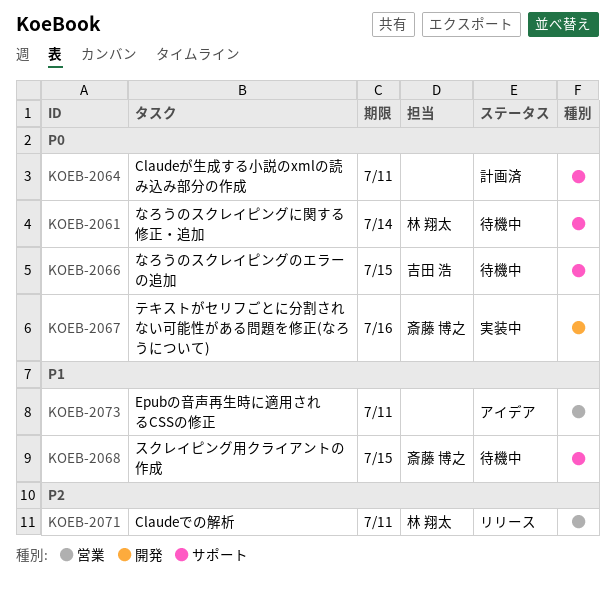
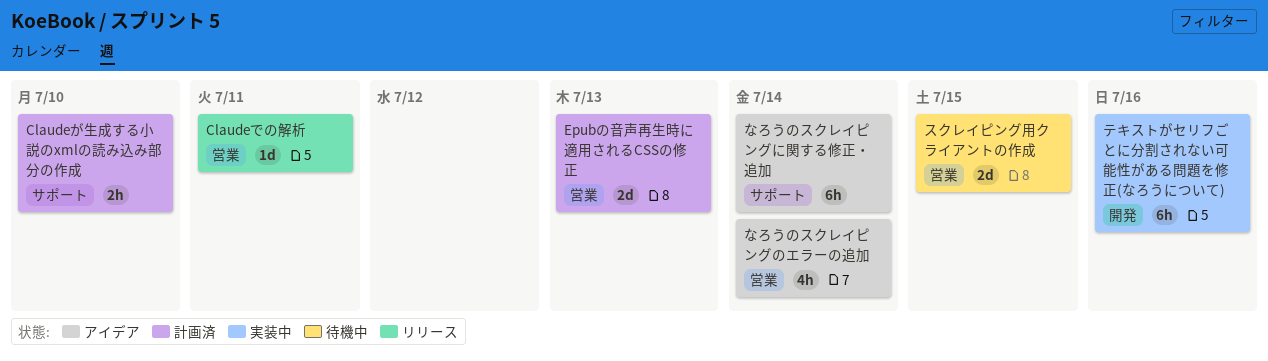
Claudeが生成する小説のxmlの読み込み部分の作成, due: Jul 11 -> Jul 10
Epubの音声再生時に適用されるCSSの修正, status: アイデア -> 計画済
Epubの音声再生時に適用されるCSSの修正, due: Jul 11 -> Jul 13
なろうのスクレイピングに関する修正・追加, status: 待機中 -> アイデア
なろうのスクレイピングのエラーの追加, status: 待機中 -> アイデア
なろうのスクレイピングのエラーの追加, label: サポート -> 営業
なろうのスクレイピングのエラーの追加, due: Jul 15 -> Jul 14
スクレイピング用クライアントの作成, label: サポート -> 営業

